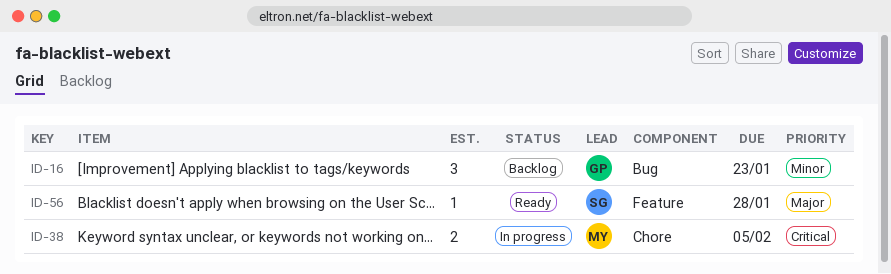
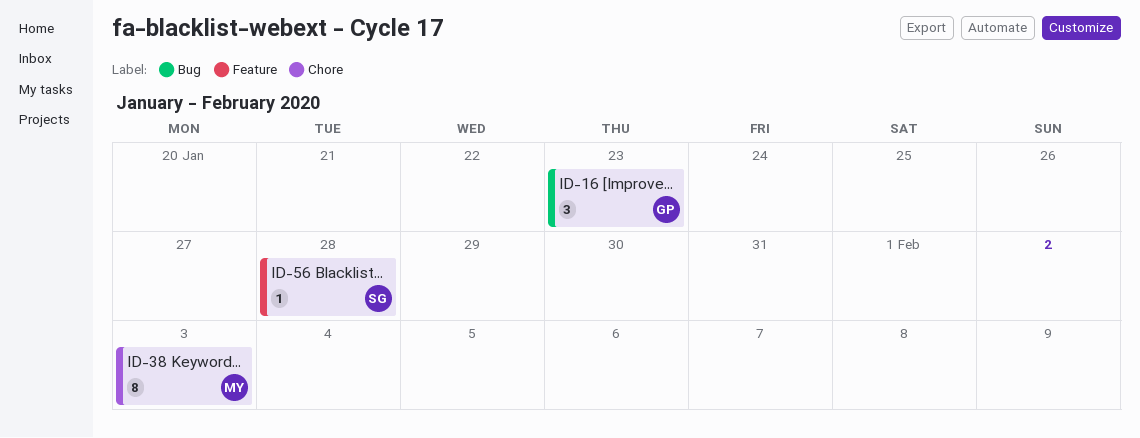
ID-38, estimate: 2 -> 8
ID-38, due: Feb 5 -> Feb 3

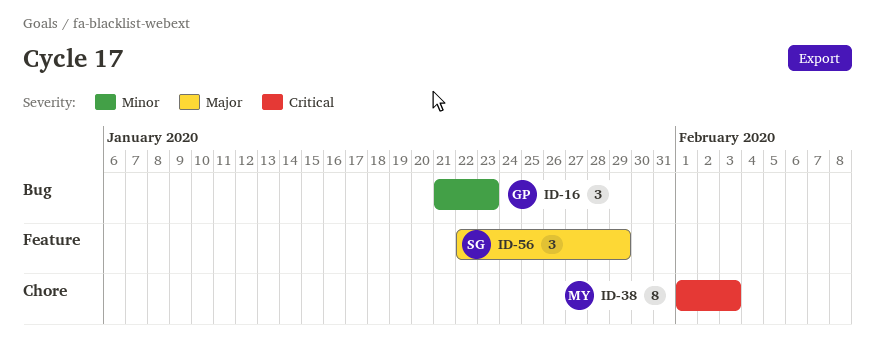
ID-56, estimate: 1 -> 3
ID-56, due: Jan 28 -> Jan 29

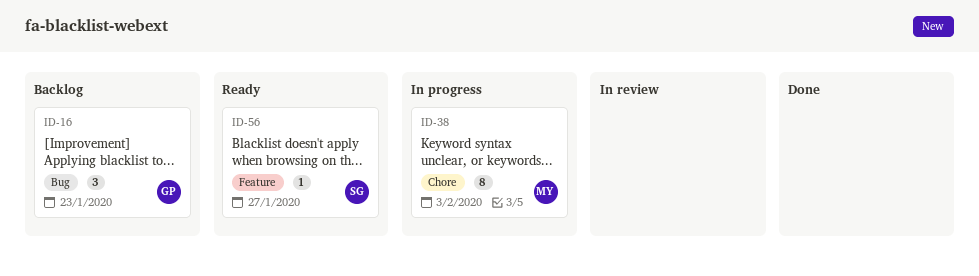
ID-56, estimate: 3 -> 1
ID-56, due: Jan 29 -> Jan 27

